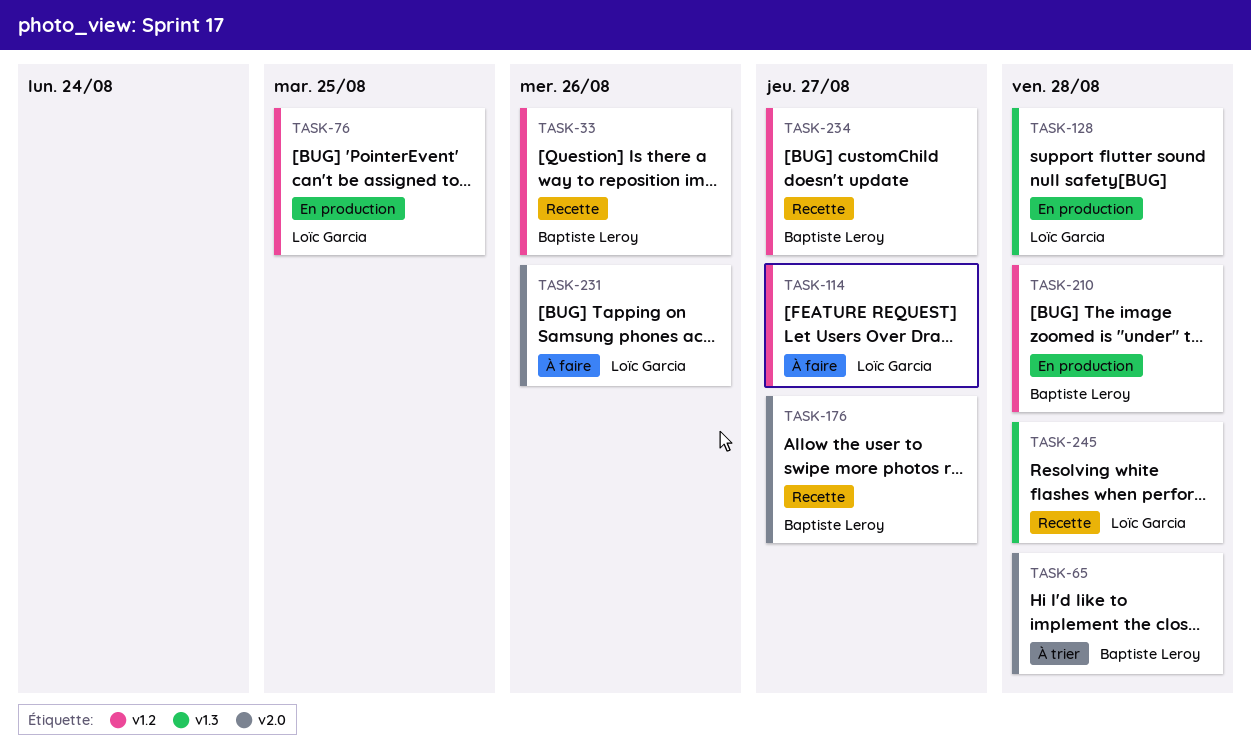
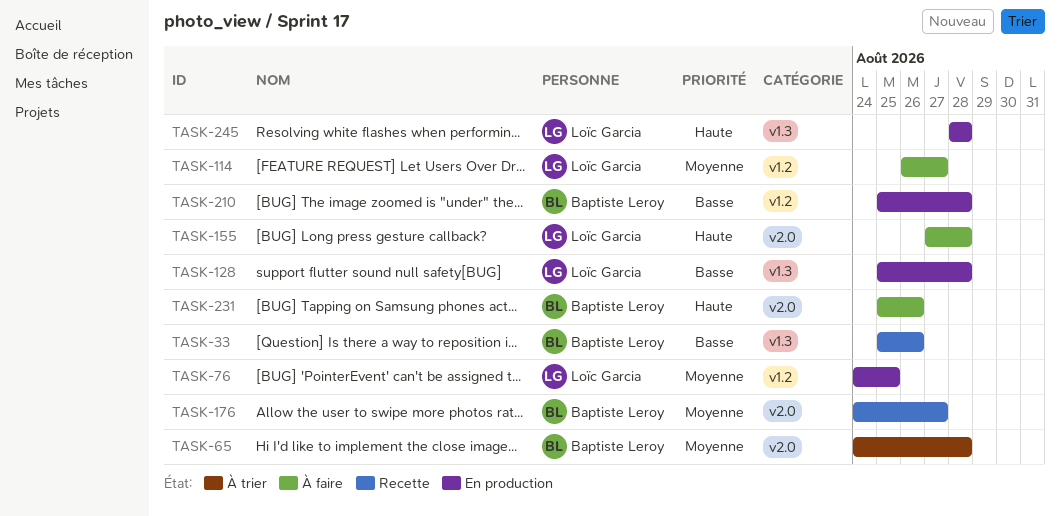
TASK-33, label: v1.2 -> v1.3
TASK-155: none -> present
TASK-231, owner: Loïc Garcia -> Baptiste Leroy
TASK-234: present -> none
TASK-245, status: Recette -> En production

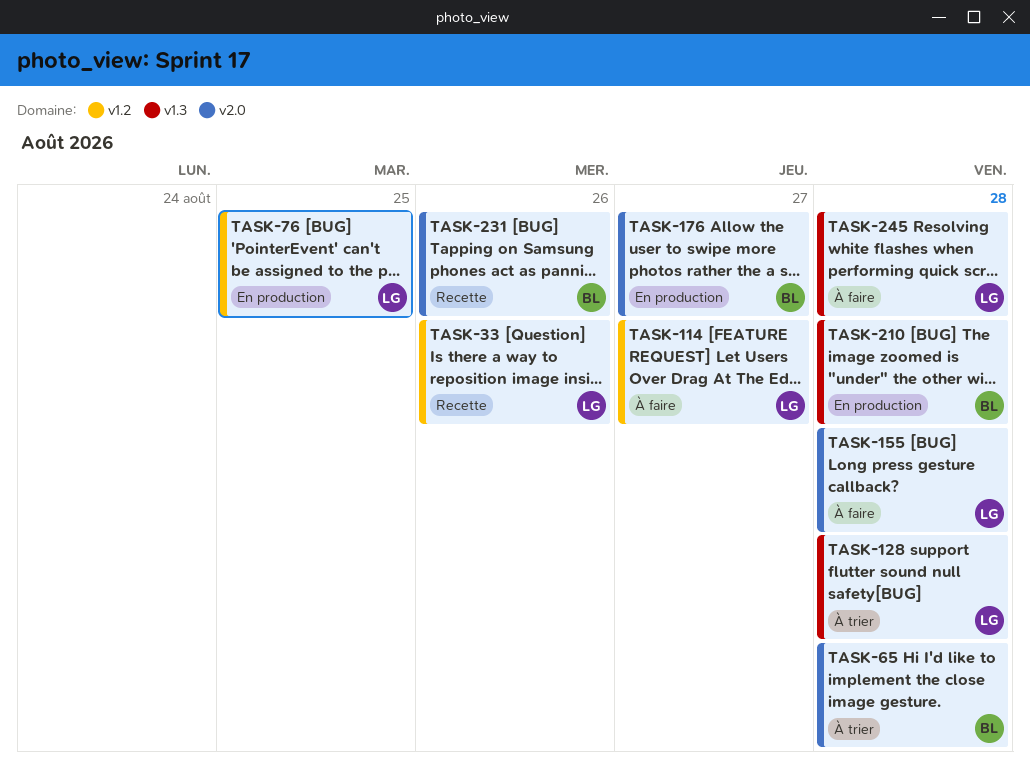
TASK-33, owner: Baptiste Leroy -> Loïc Garcia
TASK-33, label: v1.3 -> v1.2
TASK-128, status: En production -> À trier
TASK-176, status: Recette -> En production
TASK-210, label: v1.2 -> v1.3
TASK-231, status: À faire -> Recette
TASK-245, status: En production -> À faire

